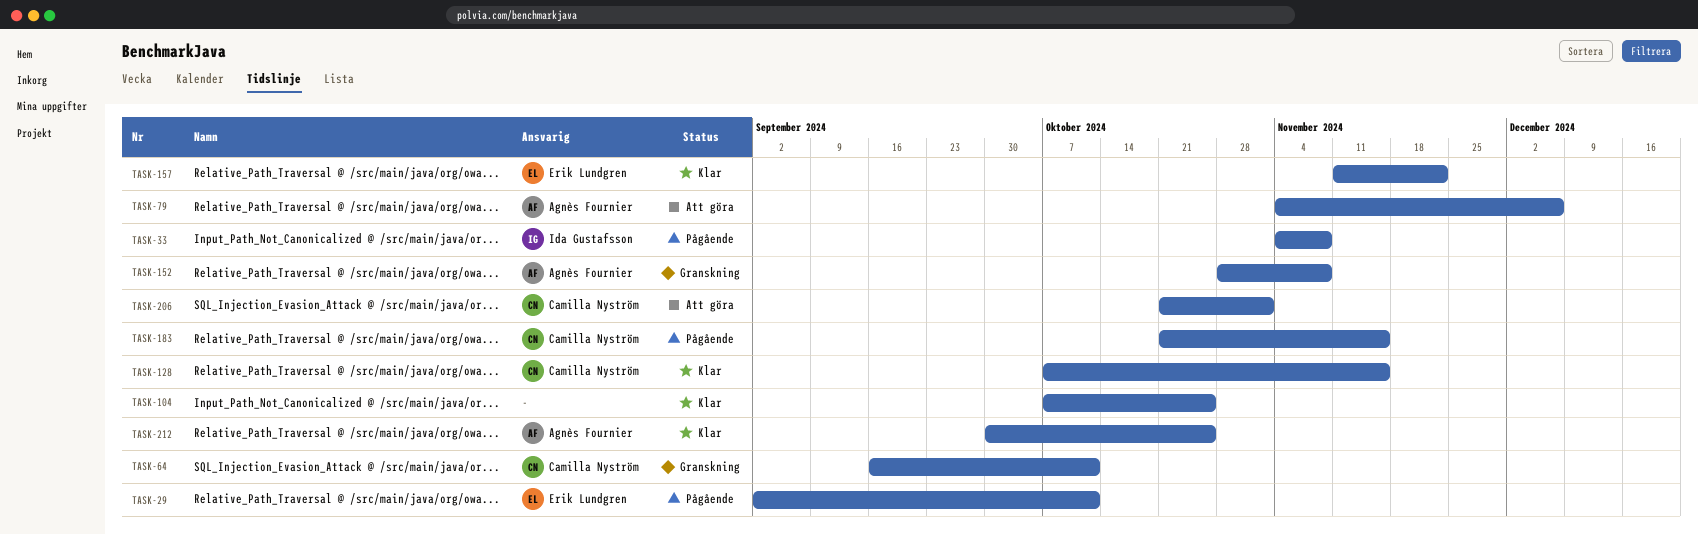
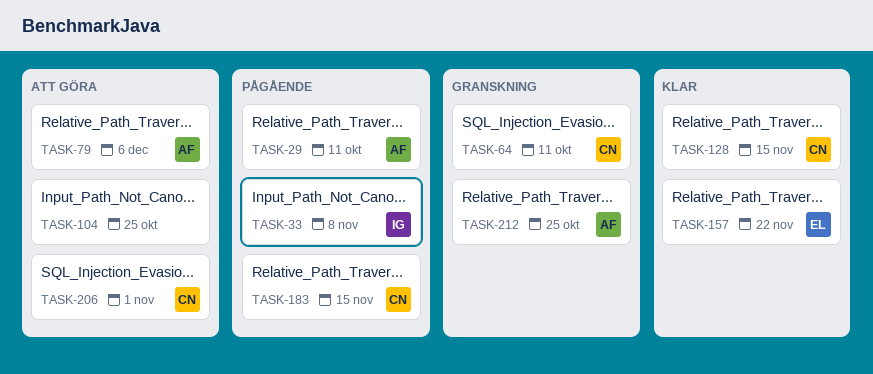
TASK-29, owner: Erik Lundgren -> Agnès Fournier
TASK-104, status: Klar -> Att göra
TASK-152: present -> none
TASK-212, status: Klar -> Granskning

